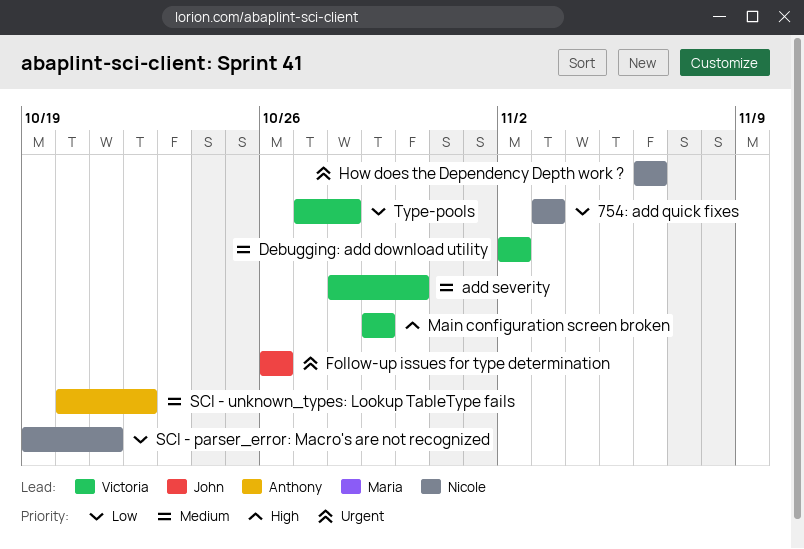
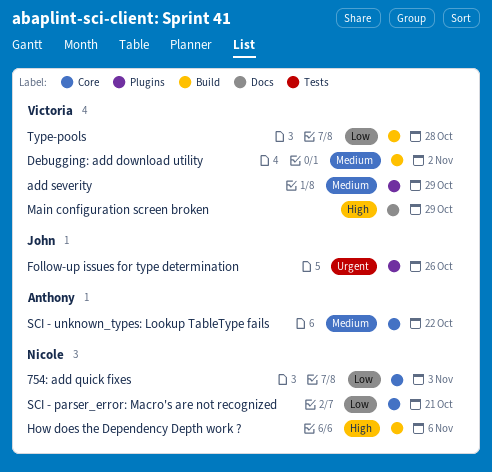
add severity, due: Oct 30 -> Oct 29
How does the Dependency Depth work ?, priority: Urgent -> High

